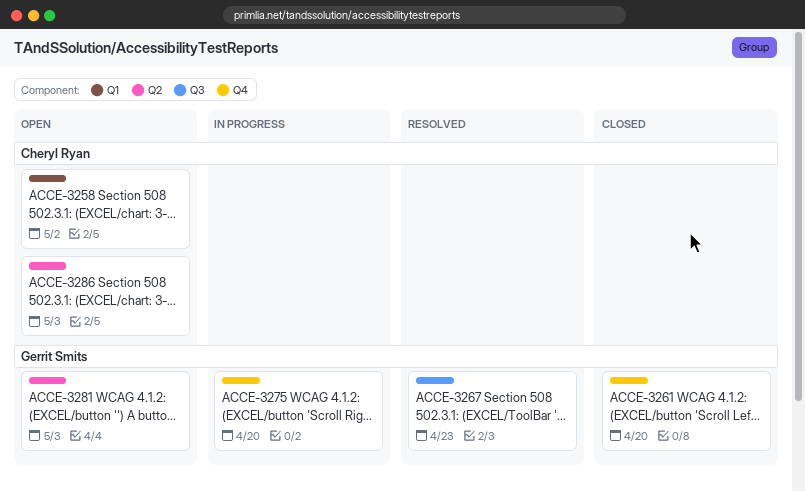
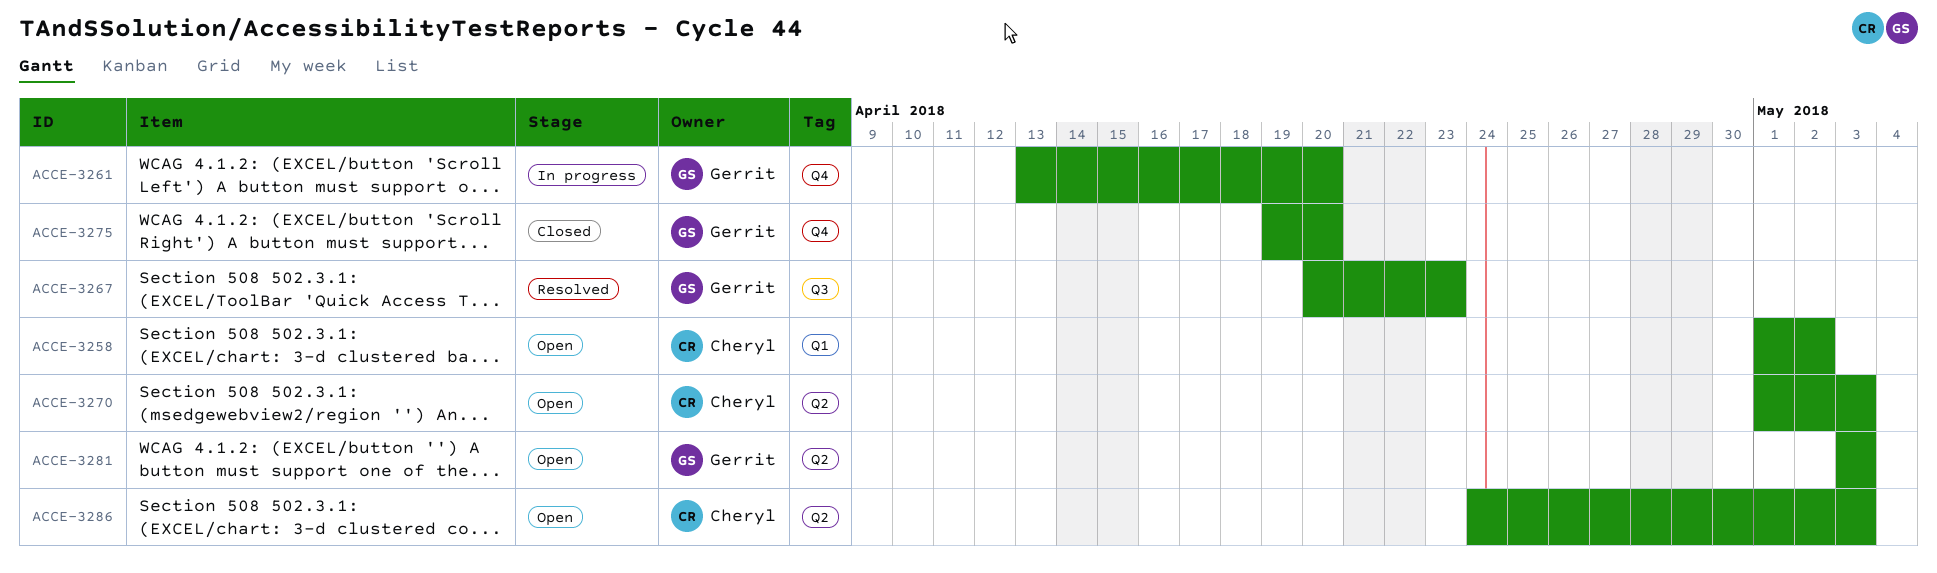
ACCE-3261, status: Closed -> In progress
ACCE-3270: none -> present
ACCE-3275, status: In progress -> Closed

